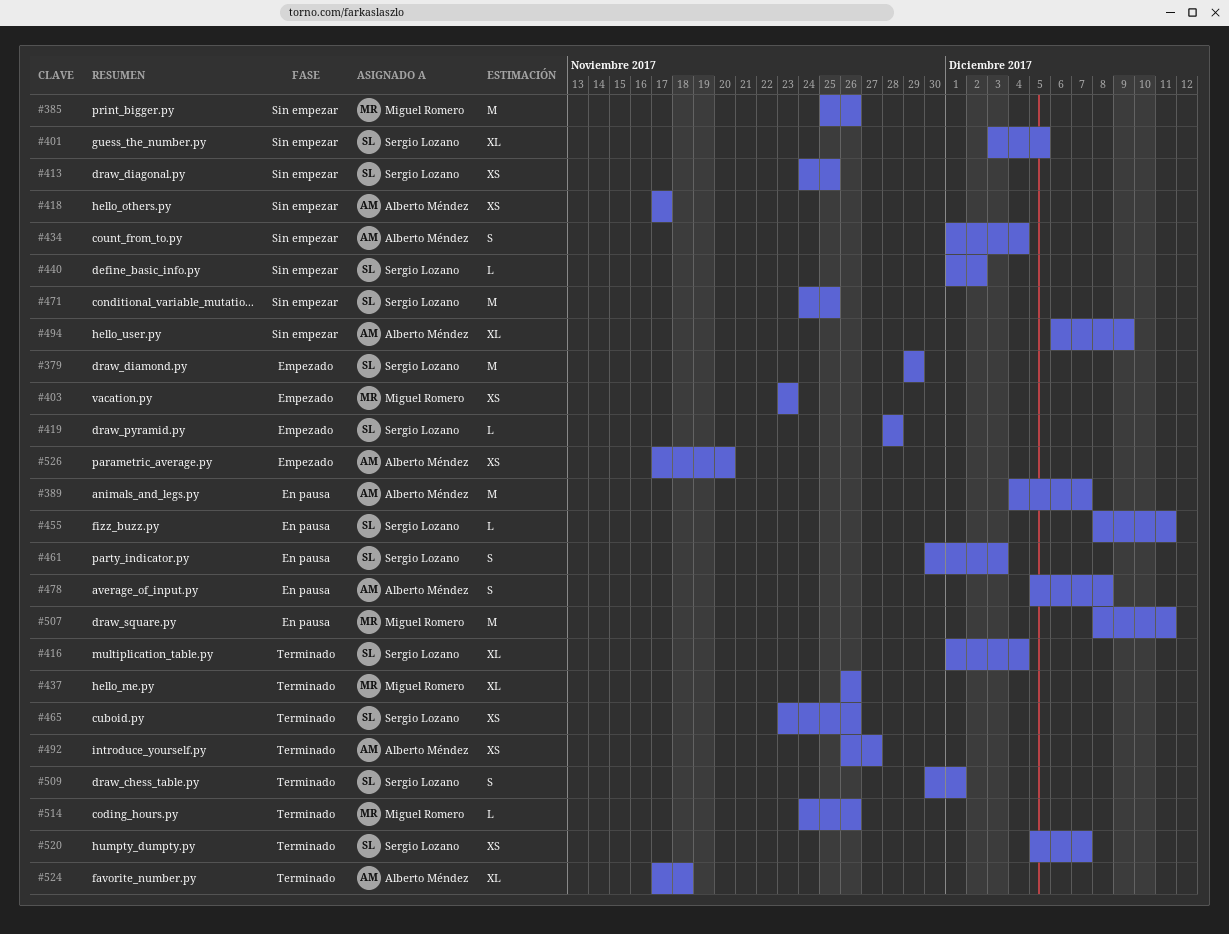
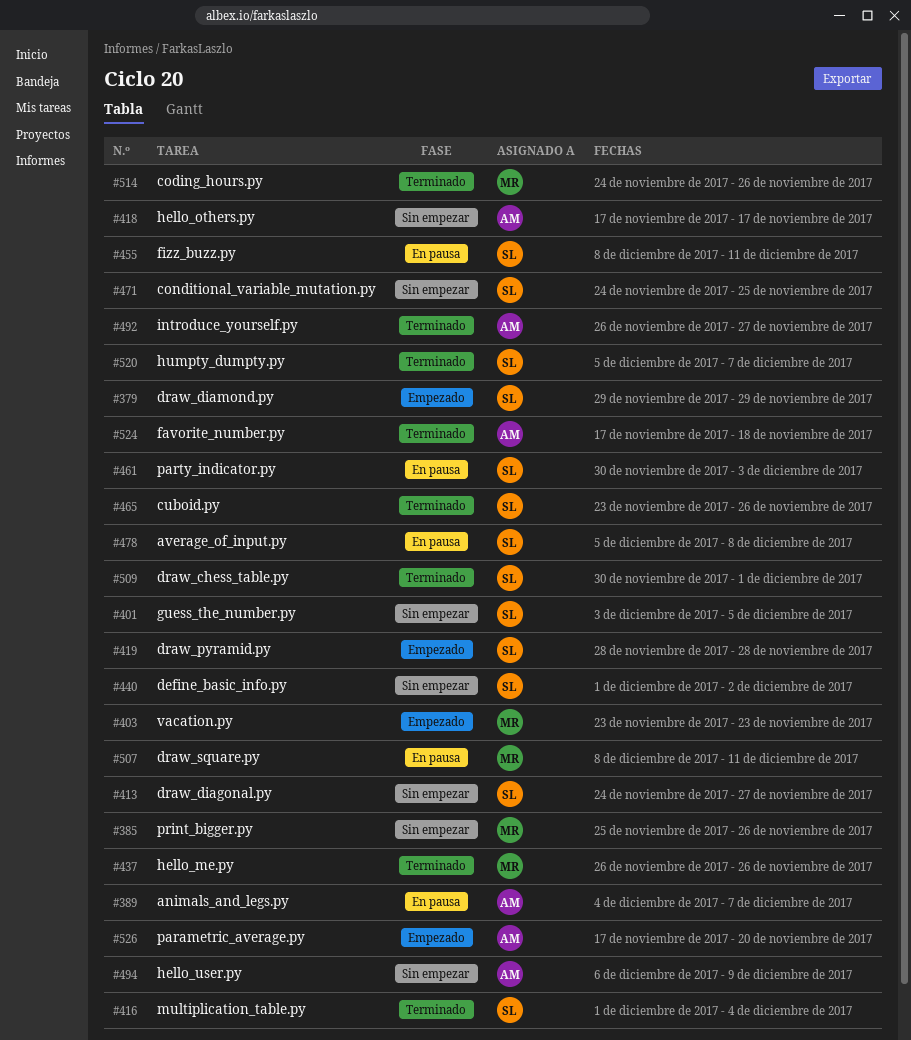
#413, due: Nov 25 -> Nov 27
#434: present -> none
#478, owner: Alberto Méndez -> Sergio Lozano

